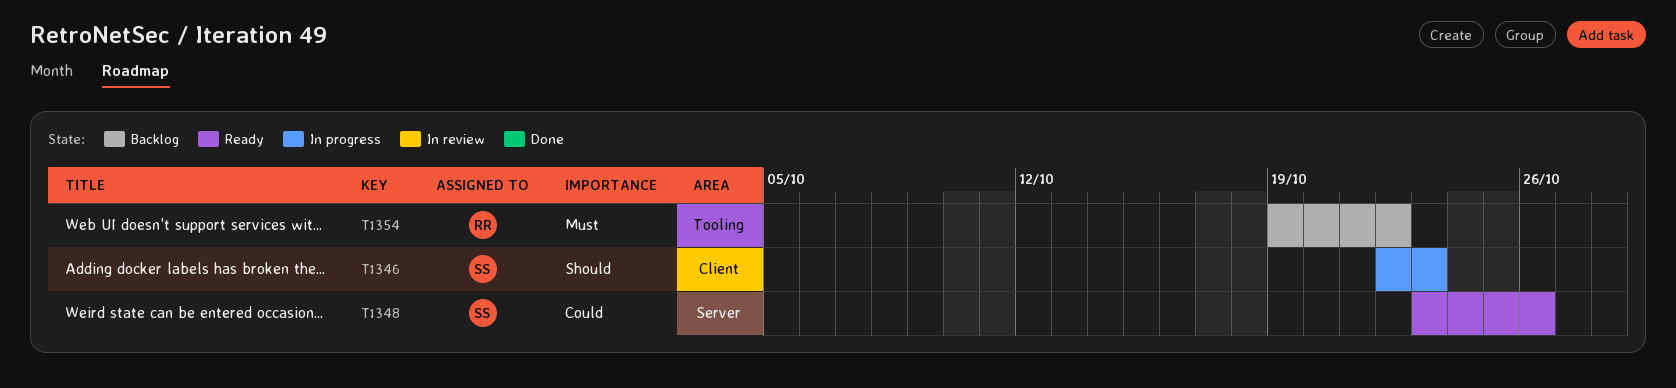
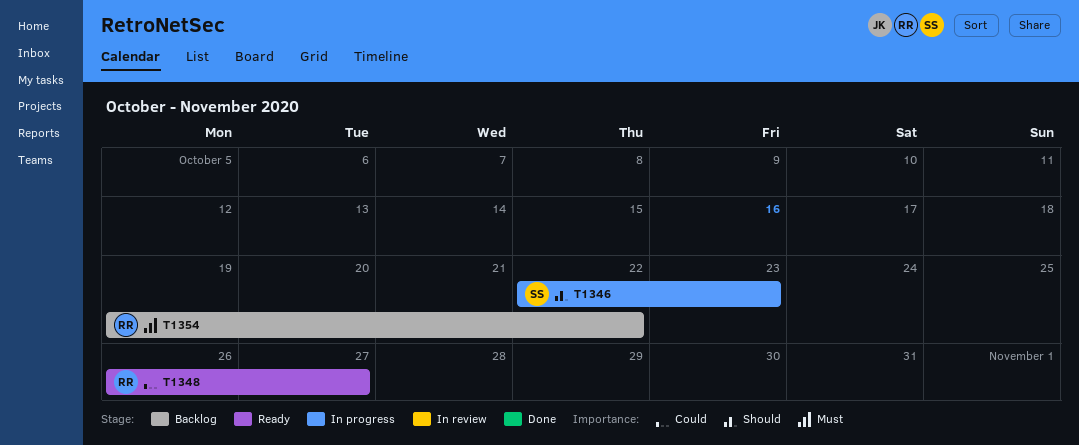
T1348, owner: SS -> RR
T1348, start: Oct 23 -> Oct 26
T1348, due: Oct 26 -> Oct 27

